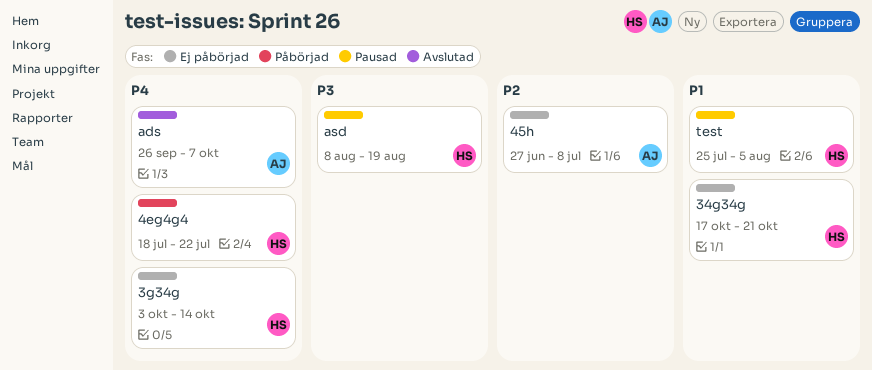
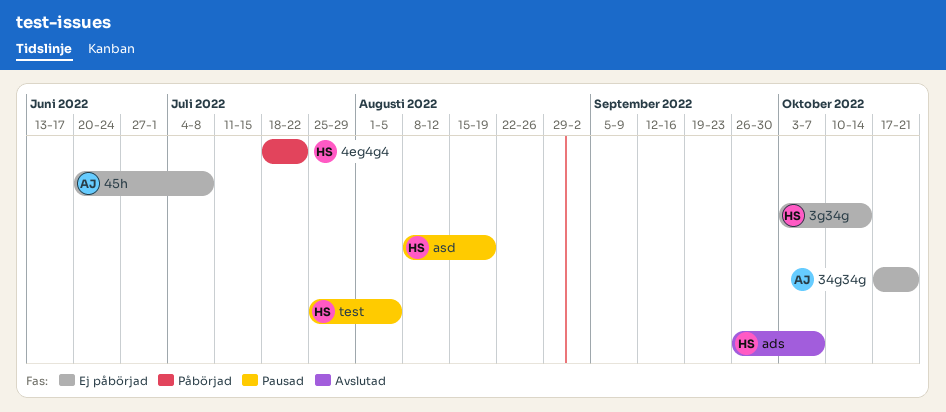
34g34g, owner: HS -> AJ
45h, start: Jun 27 -> Jun 20
ads, owner: AJ -> HS

